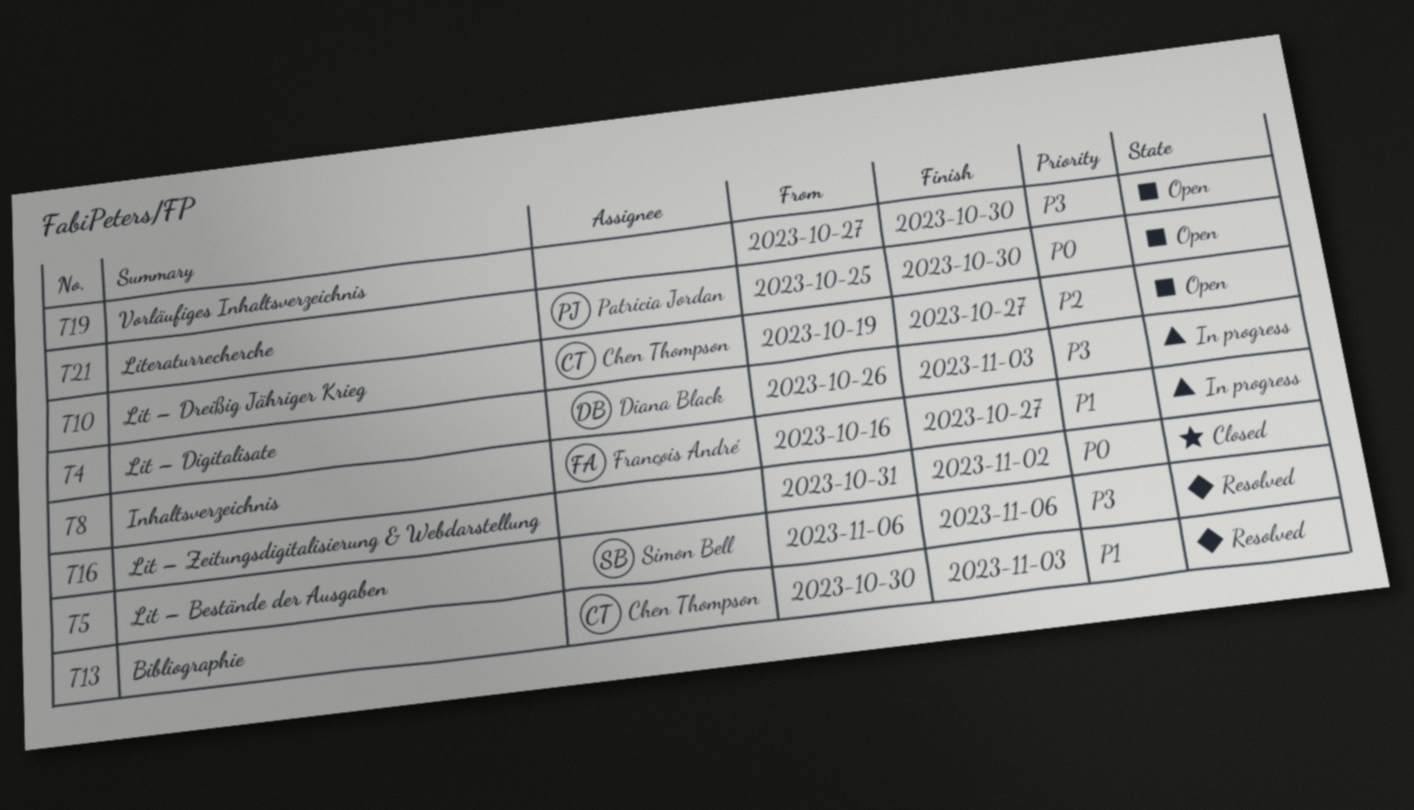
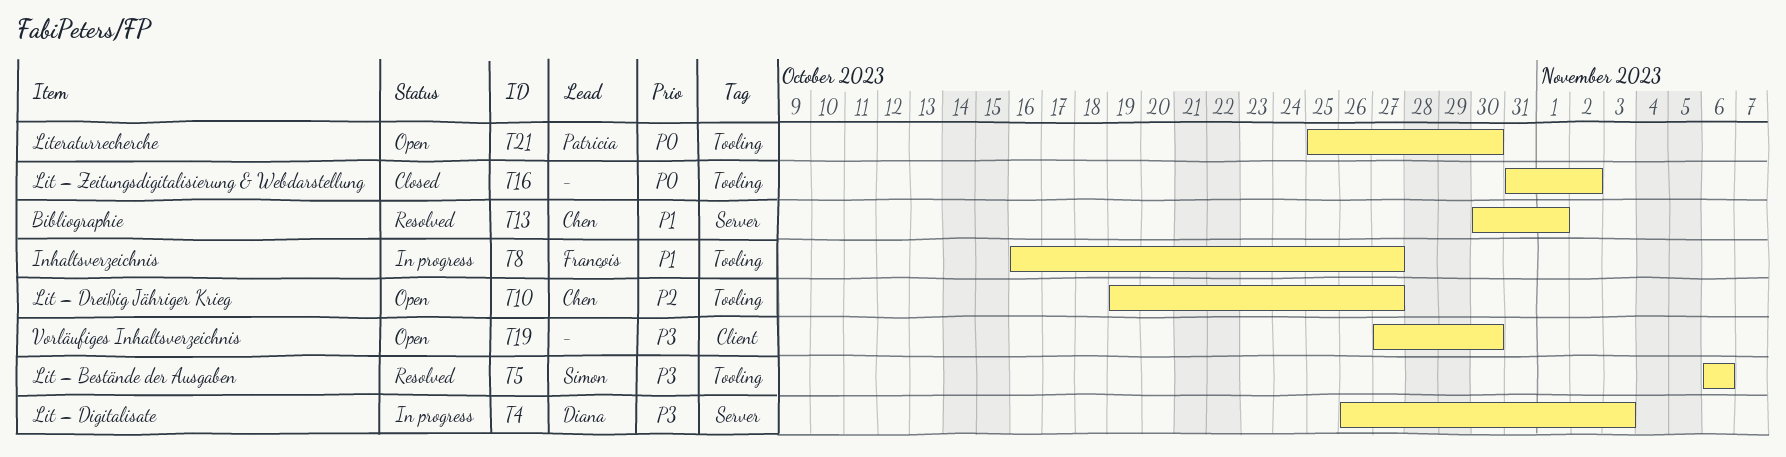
T13, due: Nov 3 -> Nov 1

